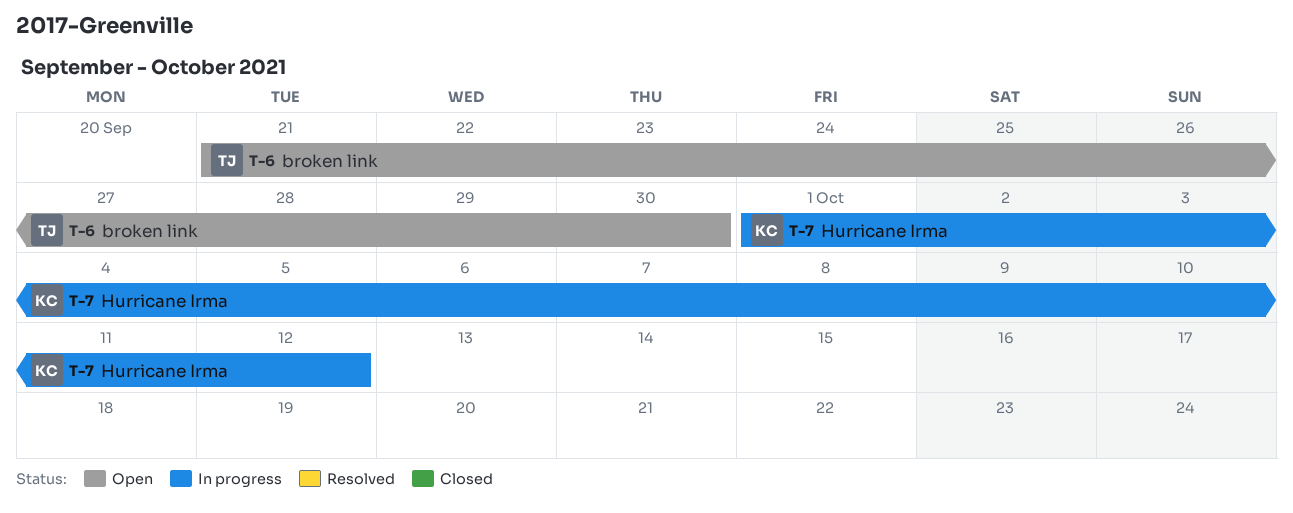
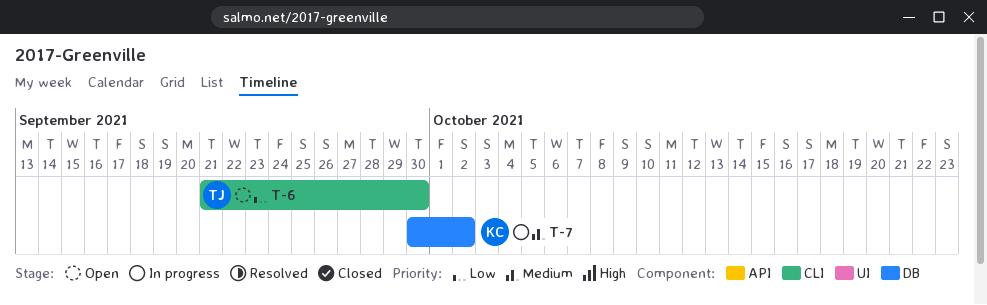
T-7, start: Oct 1 -> Sep 30
T-7, due: Oct 12 -> Oct 2

